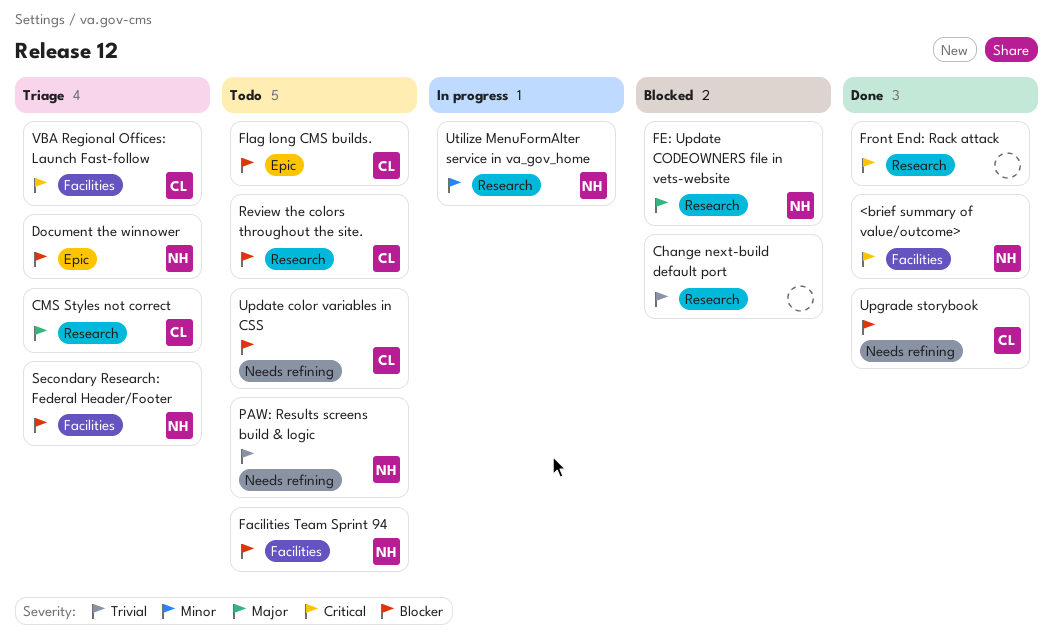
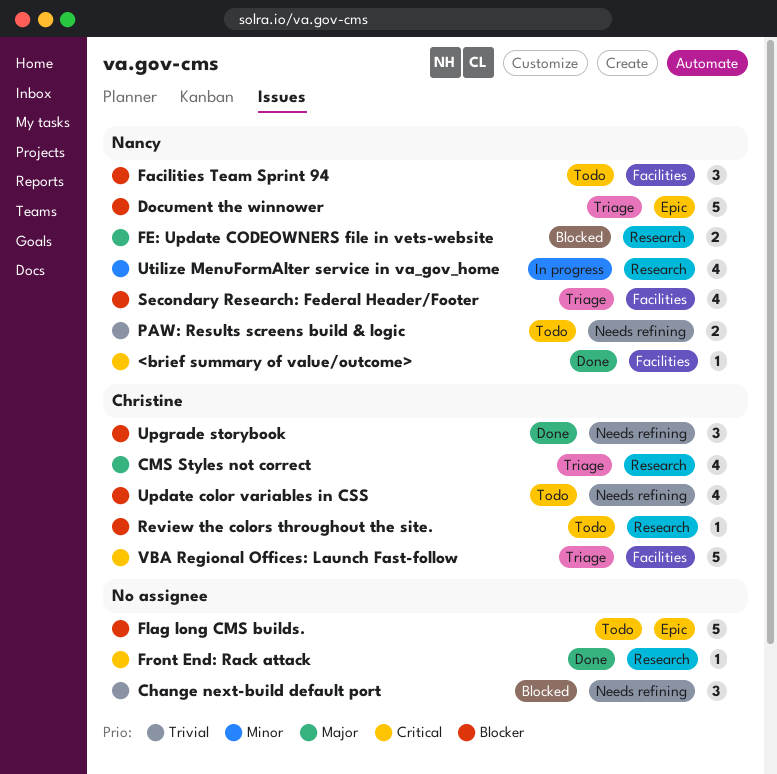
Change next-build default port, label: Research -> Needs refining
Flag long CMS builds., owner: Christine -> none

